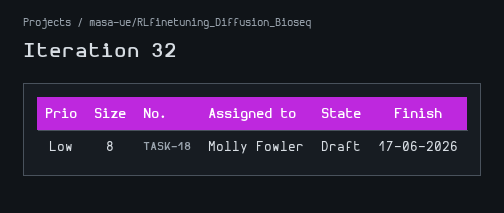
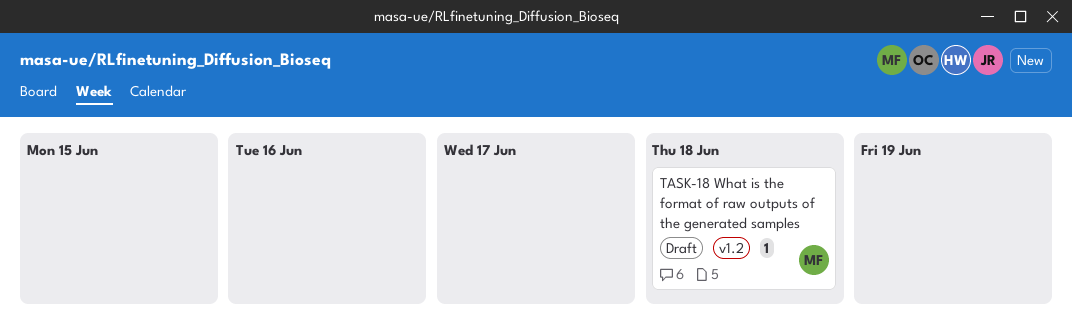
TASK-18, estimate: 8 -> 1
TASK-18, due: Jun 17 -> Jun 18

